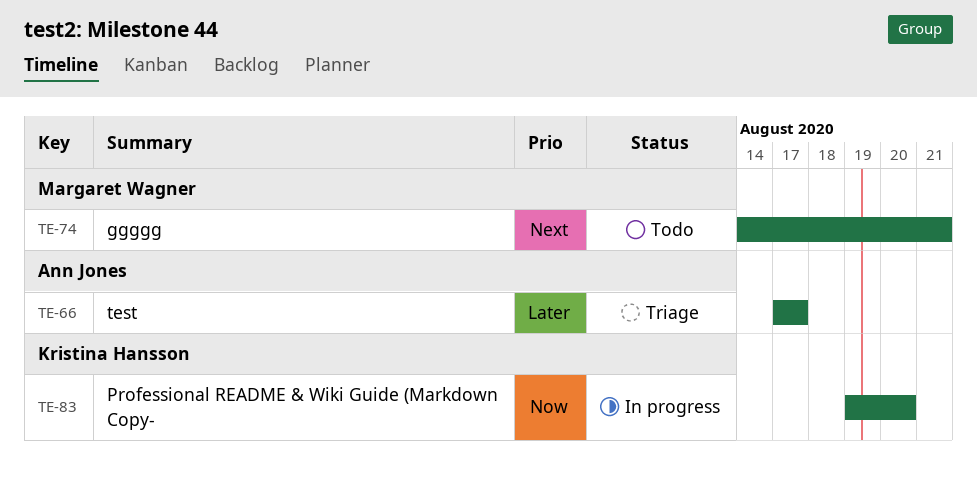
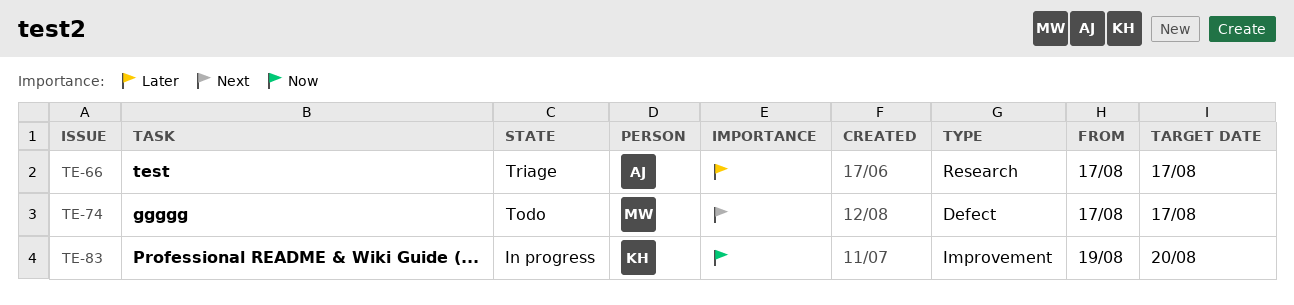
TE-74, start: Aug 14 -> Aug 17
TE-74, due: Aug 21 -> Aug 17

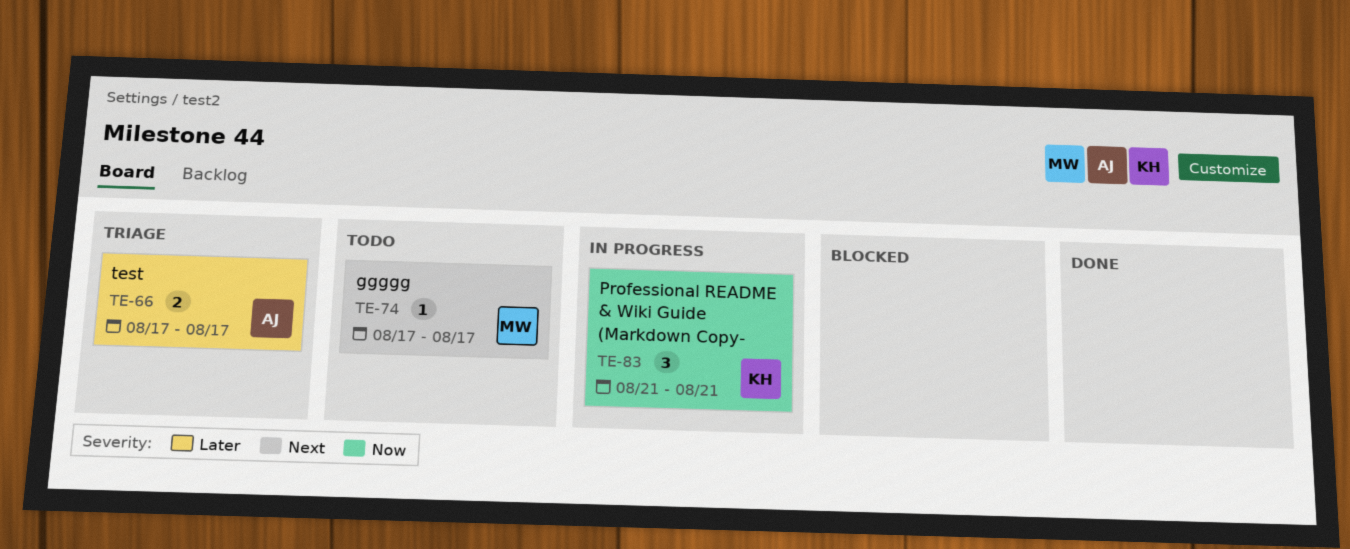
TE-83, start: Aug 19 -> Aug 21
TE-83, due: Aug 20 -> Aug 21

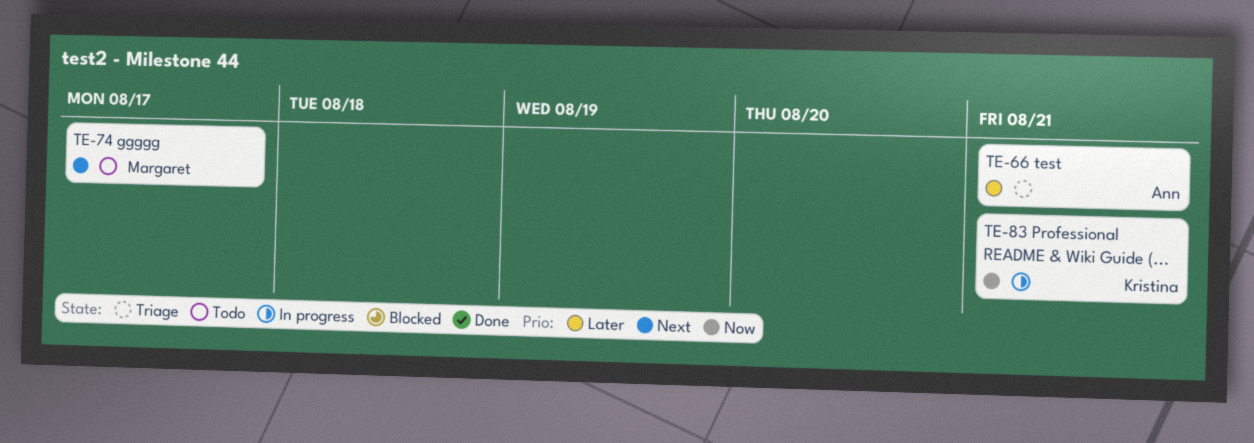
TE-66, due: Aug 17 -> Aug 21

